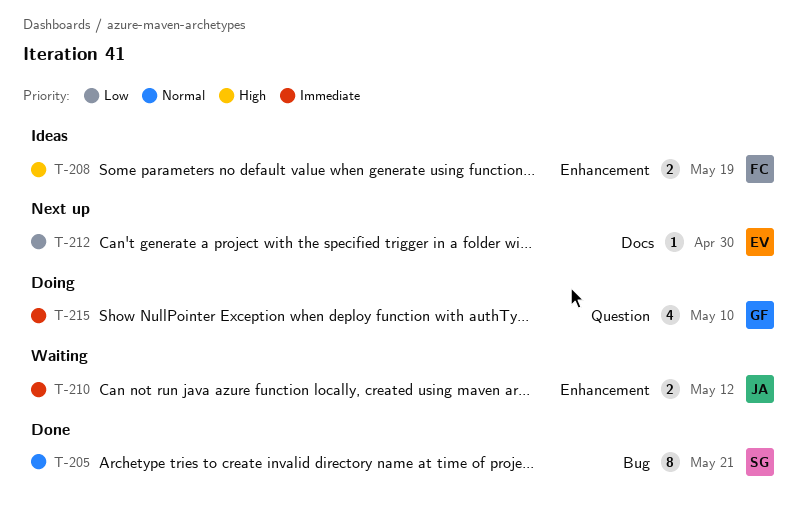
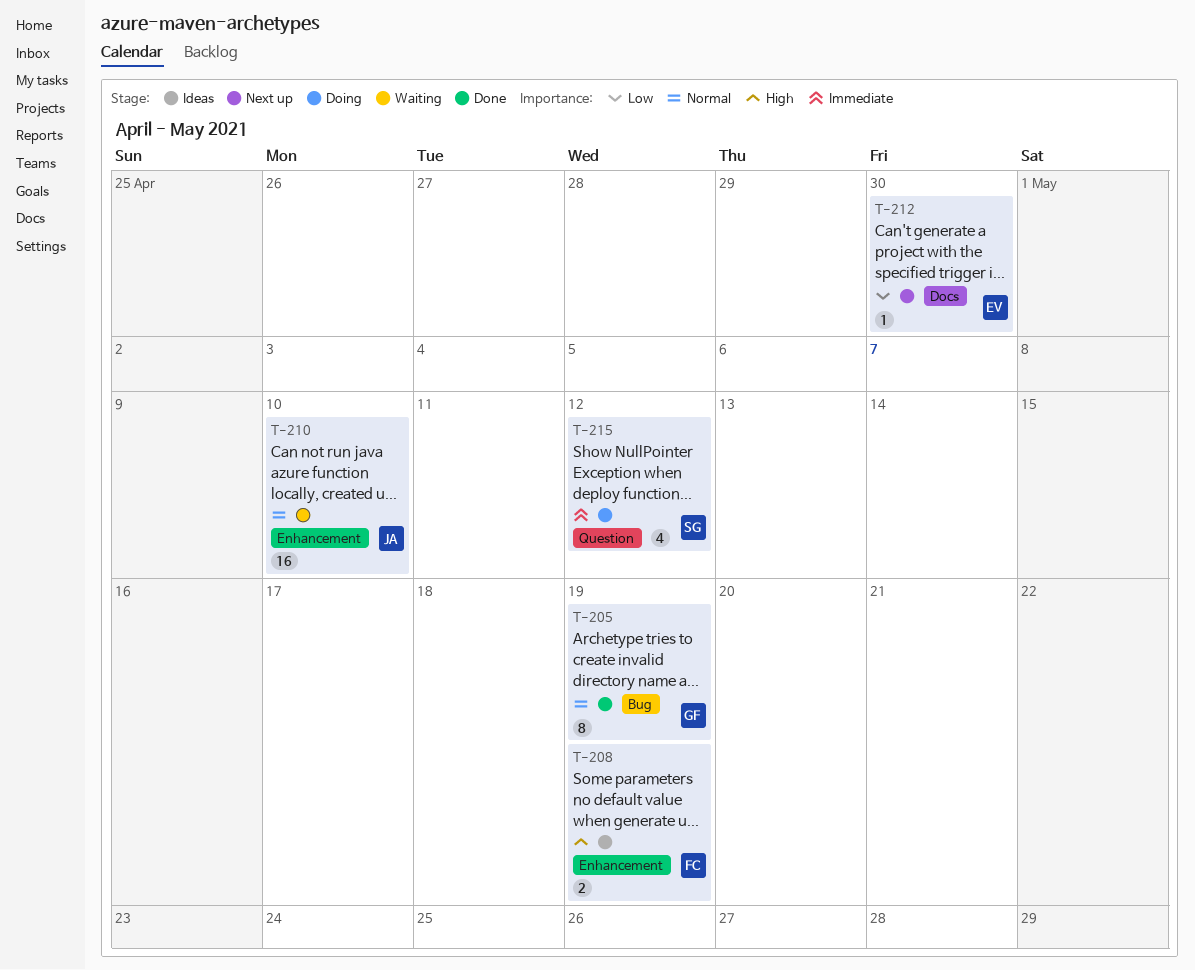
T-205, owner: SG -> GF
T-205, due: May 21 -> May 19
T-210, priority: Immediate -> Normal
T-210, estimate: 2 -> 16
T-210, due: May 12 -> May 10
T-215, owner: GF -> SG
T-215, due: May 10 -> May 12

